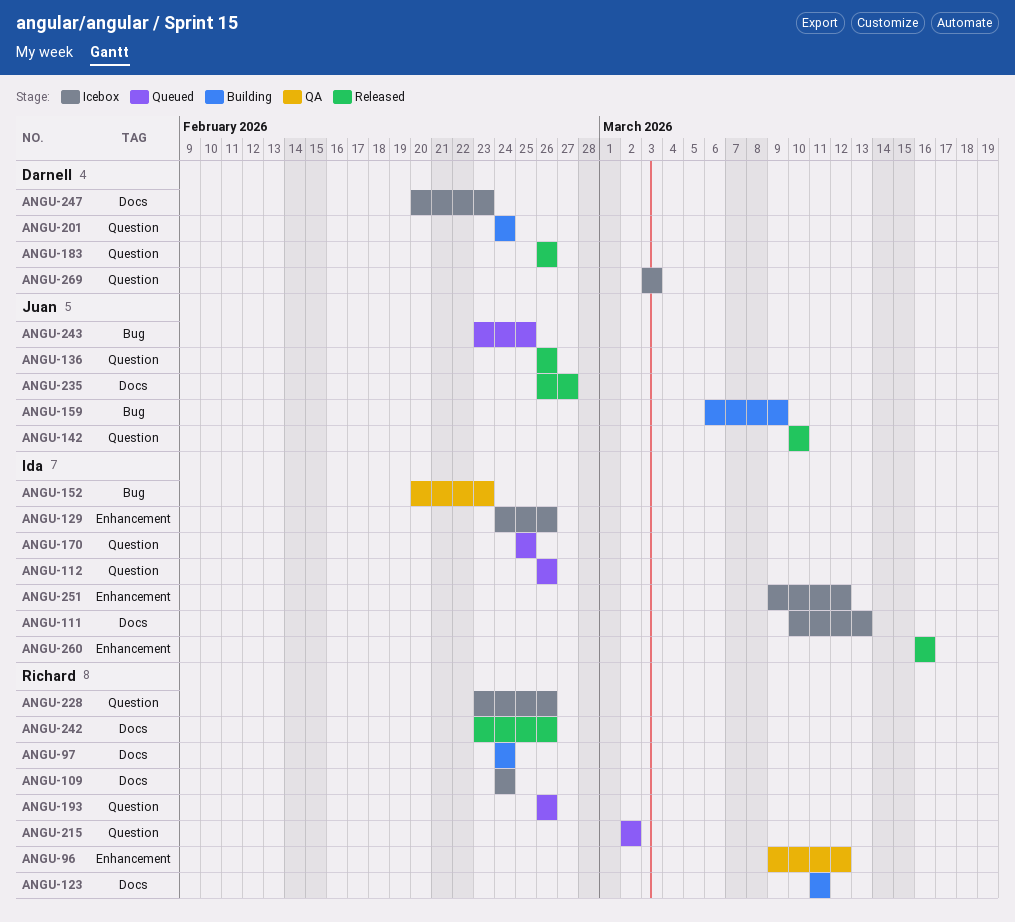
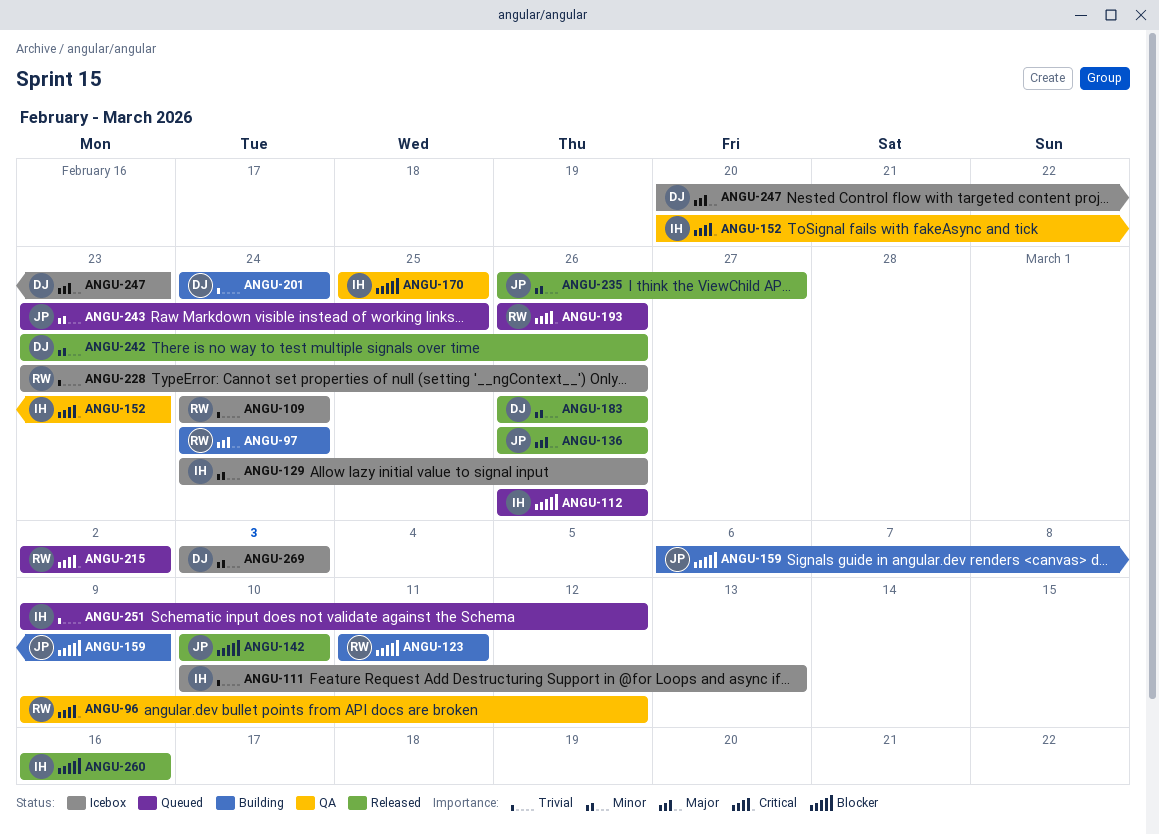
ANGU-170, status: Queued -> QA
ANGU-242, owner: Richard -> Darnell
ANGU-251, status: Icebox -> Queued

